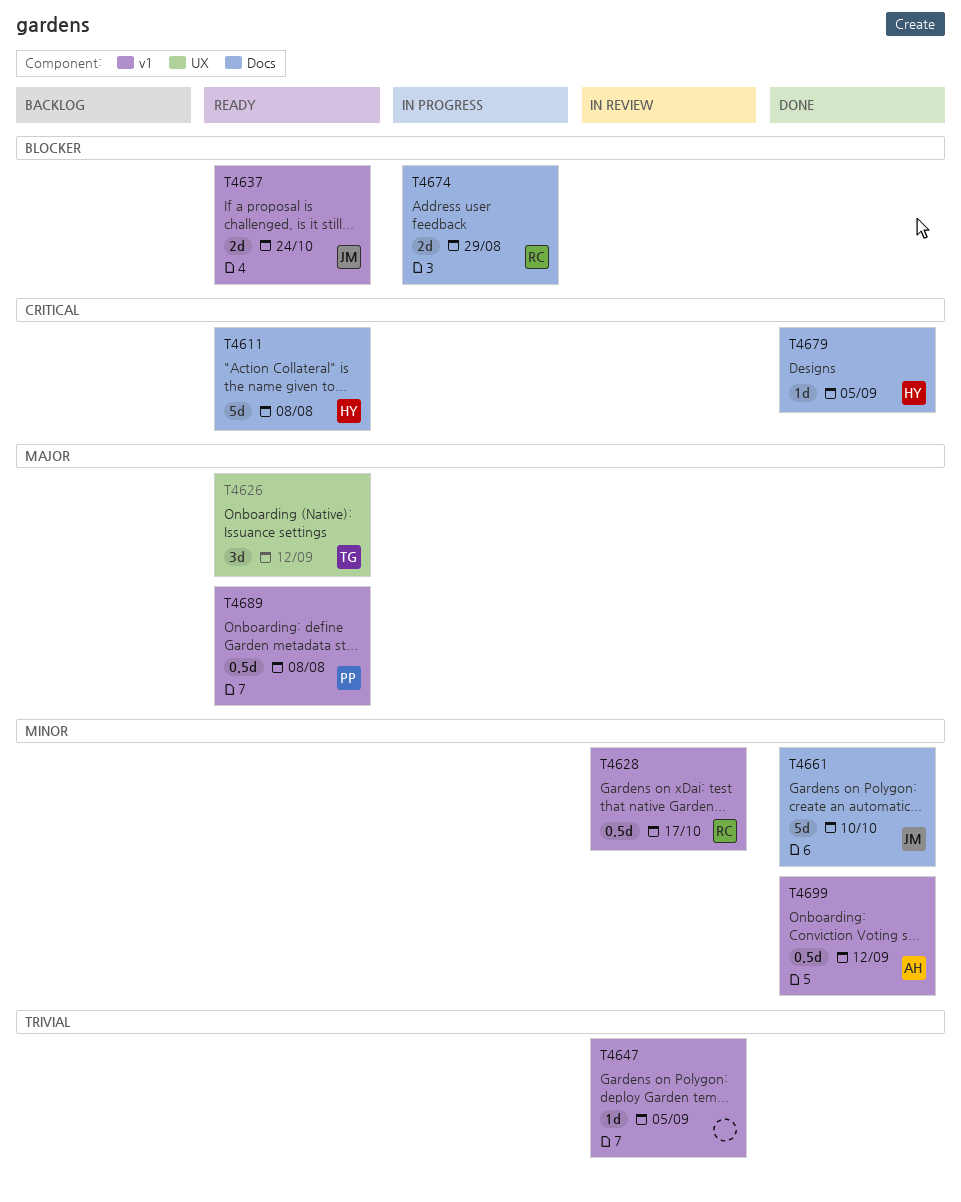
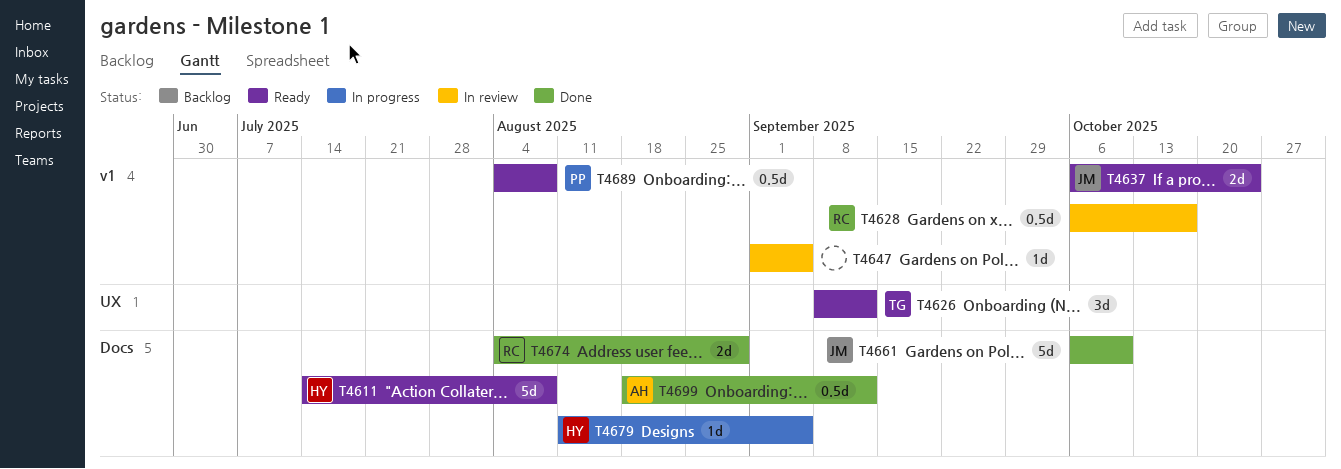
T4674, status: In progress -> Done
T4679, status: Done -> In progress
T4699, label: v1 -> Docs

